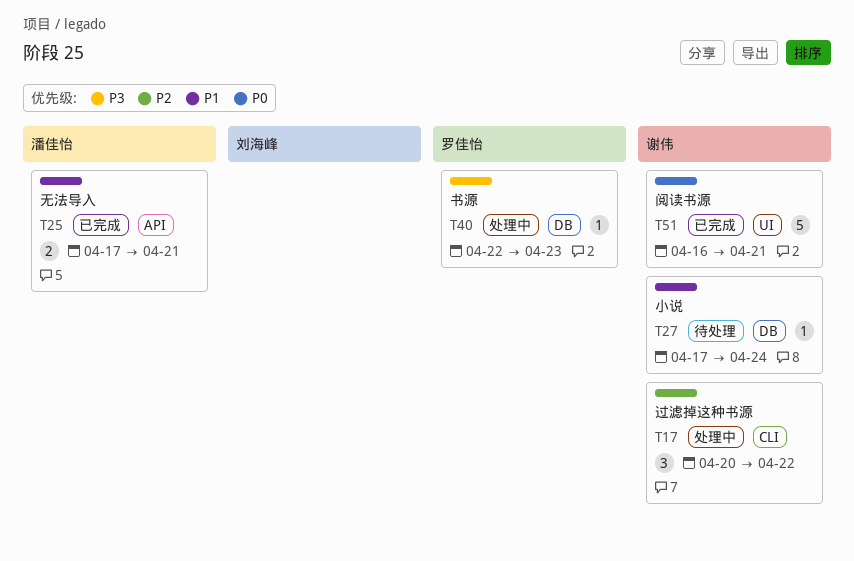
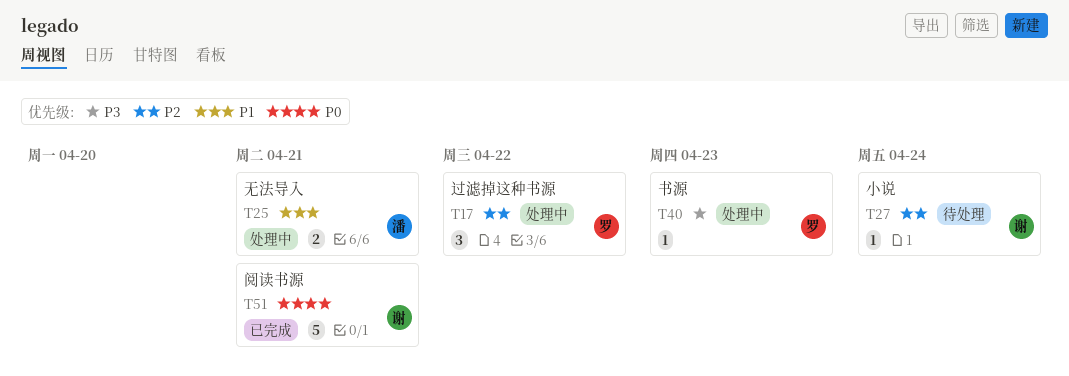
T17, owner: 谢伟 -> 罗佳怡
T25, status: 已完成 -> 处理中
T27, priority: P1 -> P2

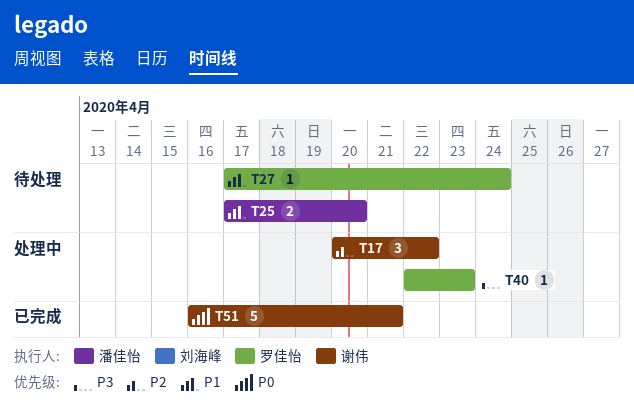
T17, owner: 罗佳怡 -> 谢伟
T25, status: 处理中 -> 待处理
T25, due: Apr 21 -> Apr 20
T27, owner: 谢伟 -> 罗佳怡
T27, priority: P2 -> P1

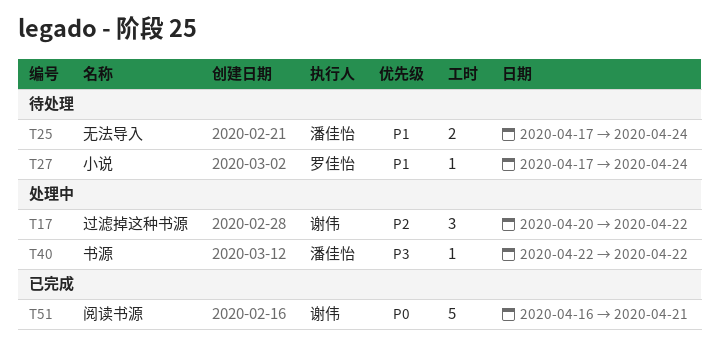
T25, due: Apr 20 -> Apr 24
T40, owner: 罗佳怡 -> 潘佳怡
T40, due: Apr 23 -> Apr 22

